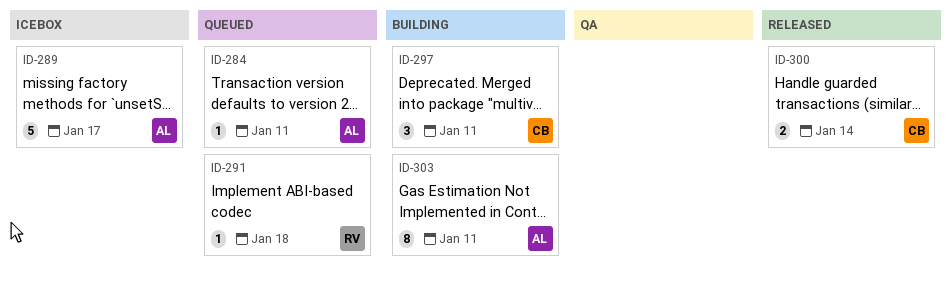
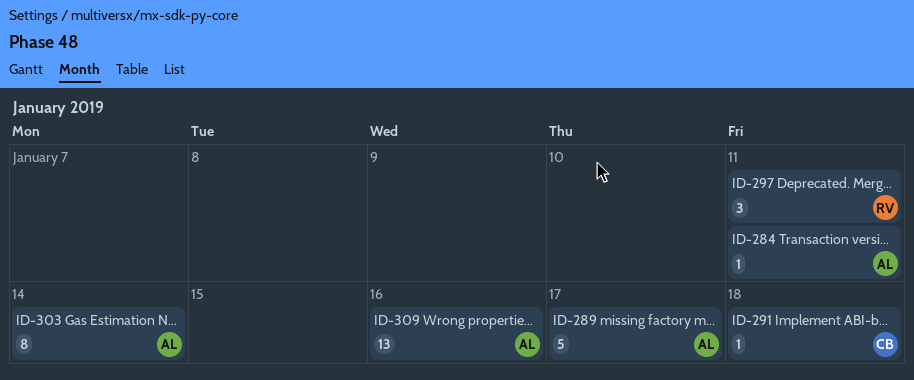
ID-291, owner: RV -> CB
ID-297, owner: CB -> RV
ID-300: present -> none
ID-303, due: Jan 11 -> Jan 14
ID-309: none -> present

